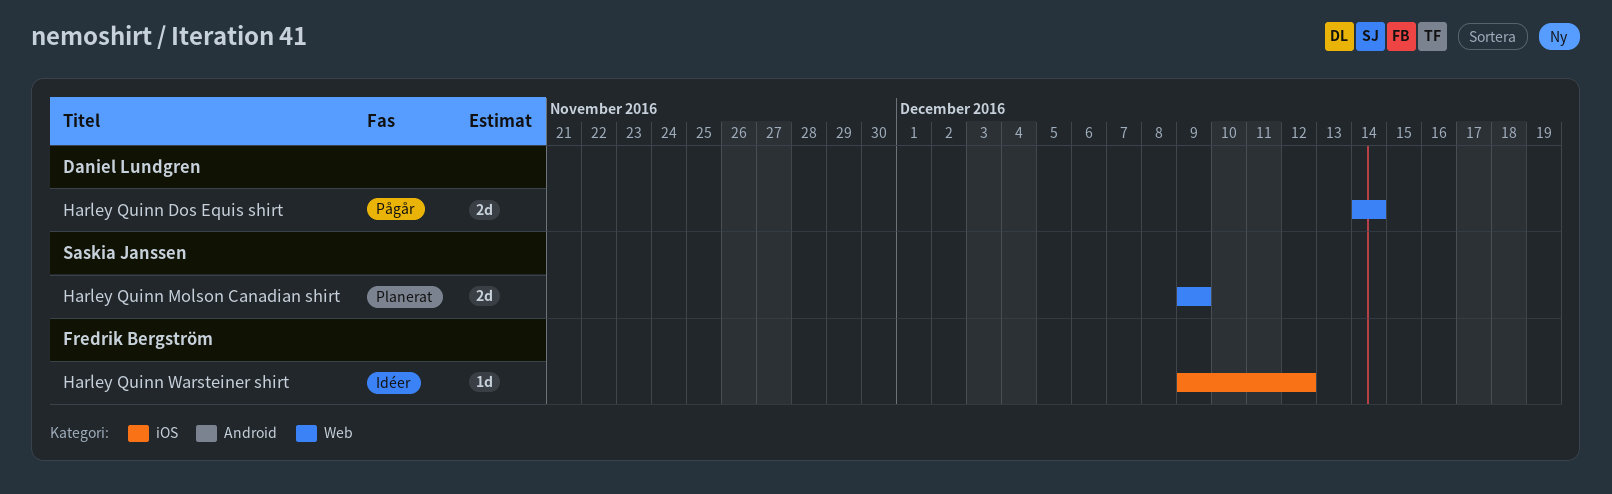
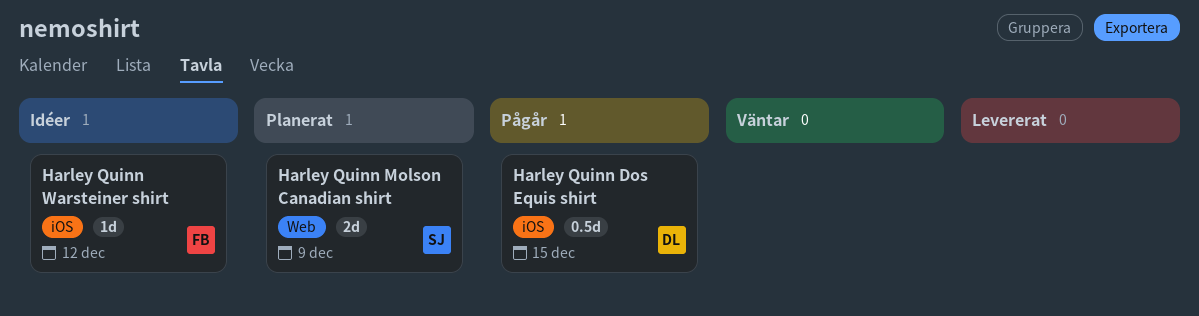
Harley Quinn Dos Equis shirt, label: Web -> iOS
Harley Quinn Dos Equis shirt, estimate: 2d -> 0.5d
Harley Quinn Dos Equis shirt, due: Dec 14 -> Dec 15

